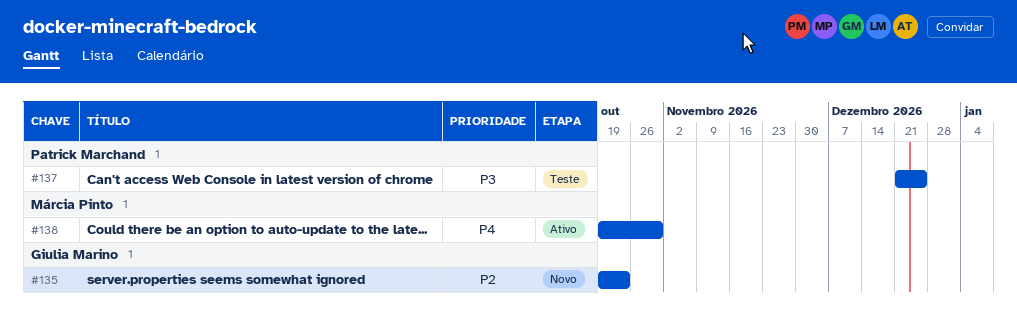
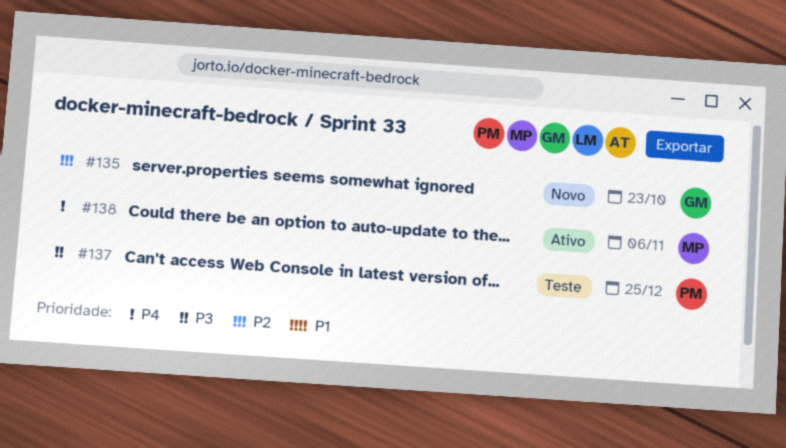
#138, due: Oct 30 -> Nov 6

